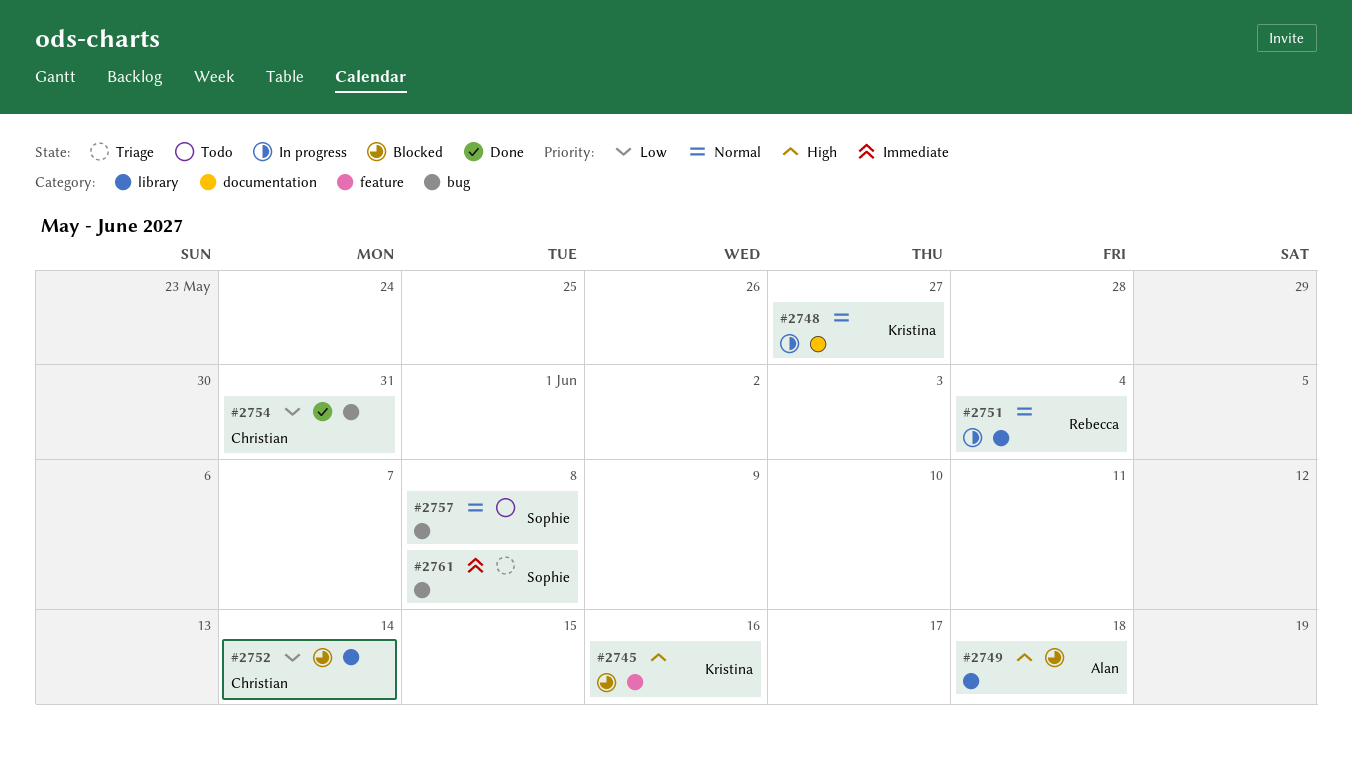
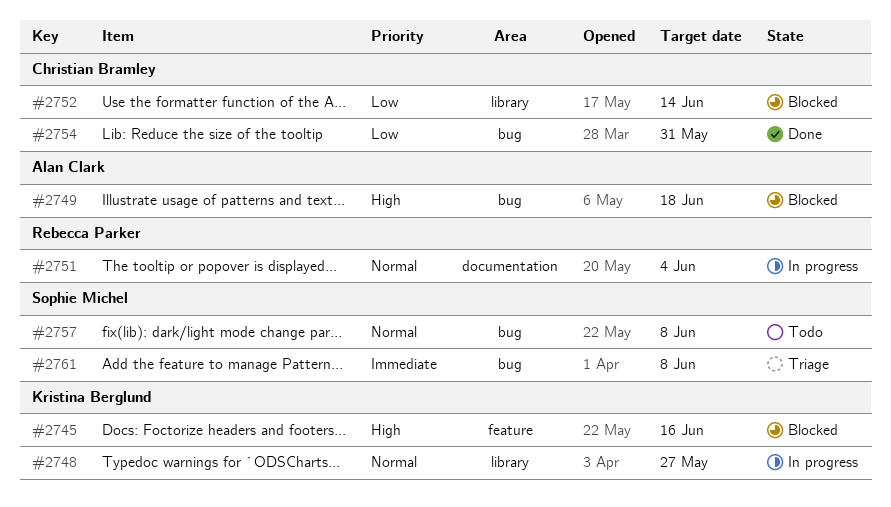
#2748, label: documentation -> library
#2749, label: library -> bug
#2751, label: library -> documentation

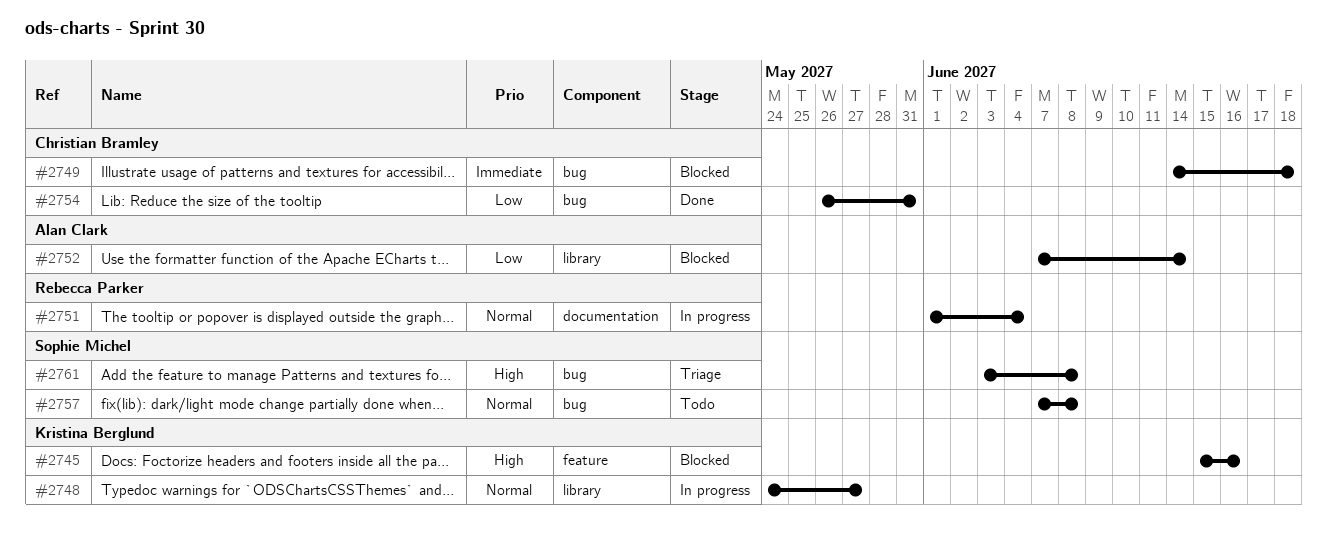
#2749, owner: Alan Clark -> Christian Bramley
#2749, priority: High -> Immediate
#2752, owner: Christian Bramley -> Alan Clark
#2761, priority: Immediate -> High

